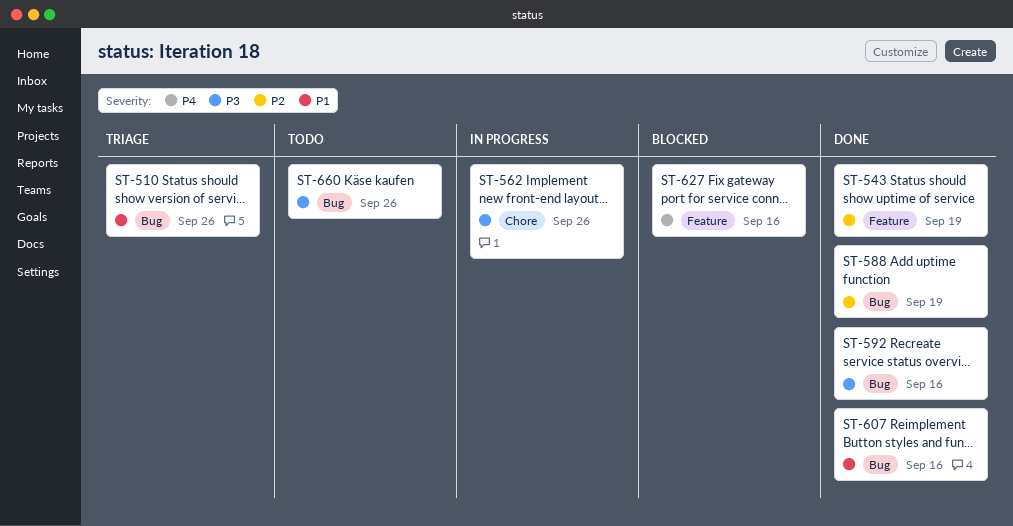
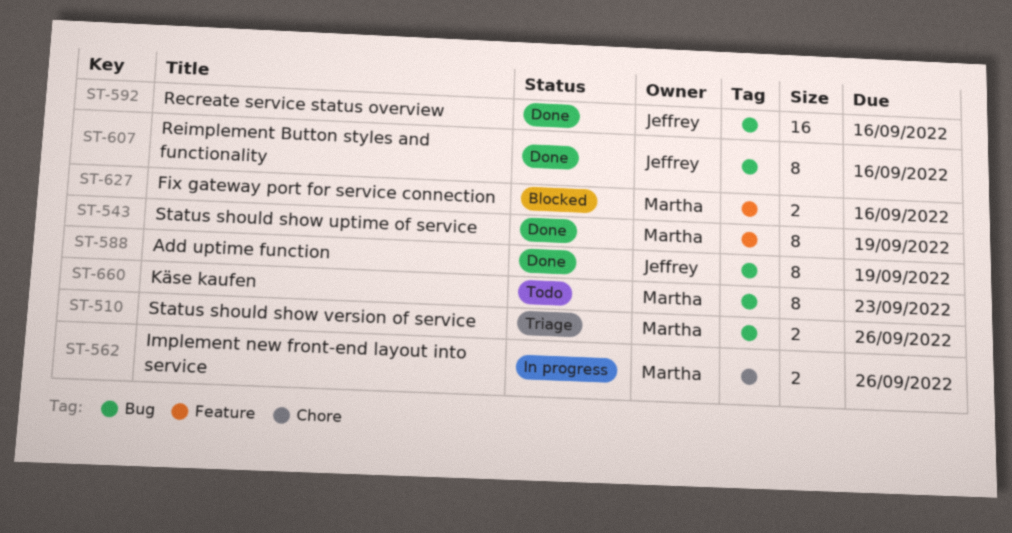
ST-660, due: Sep 26 -> Sep 23

